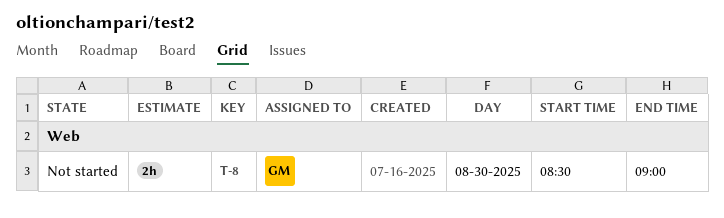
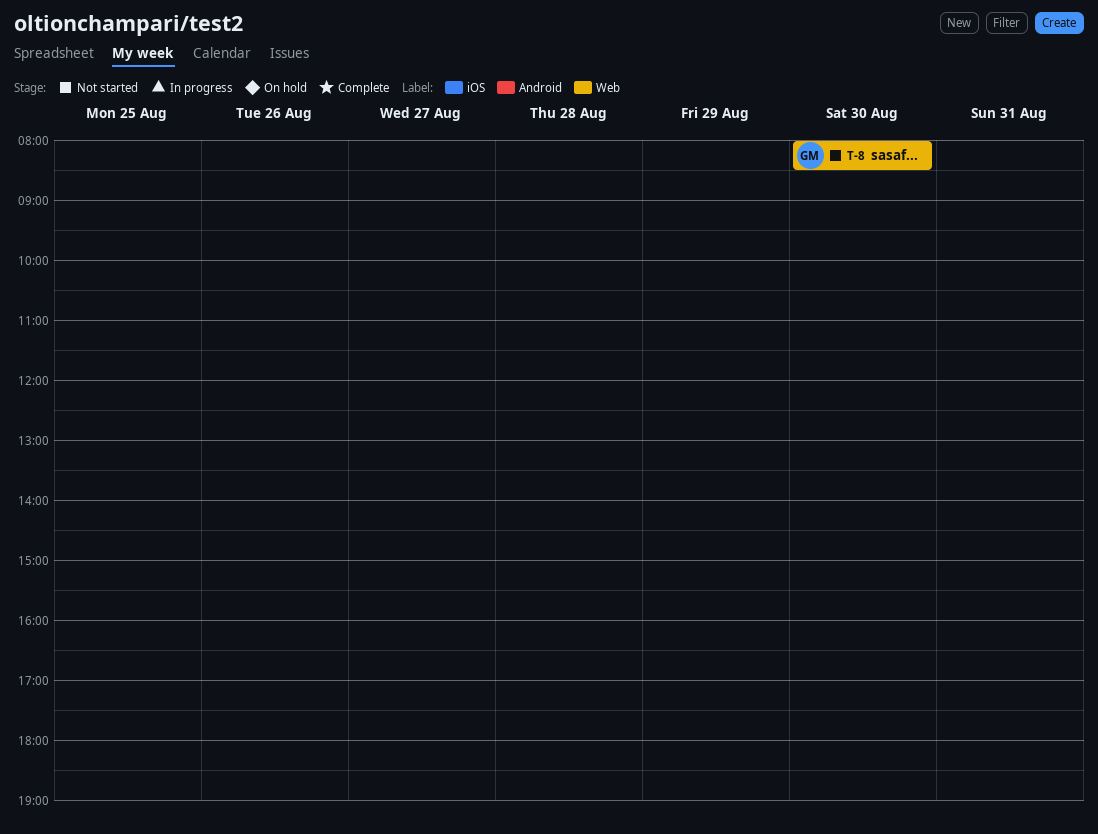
T-8, begins: 08:30 -> 08:00
T-8, ends: 09:00 -> 08:30

